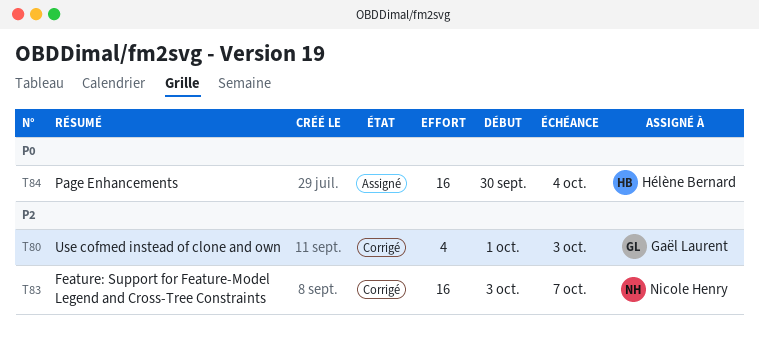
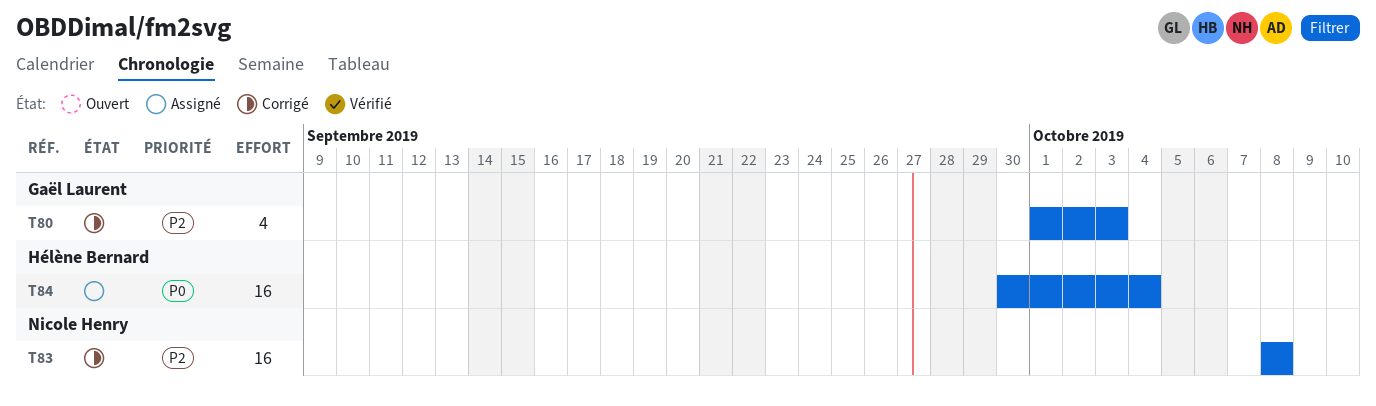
T83, start: Oct 3 -> Oct 8
T83, due: Oct 7 -> Oct 8

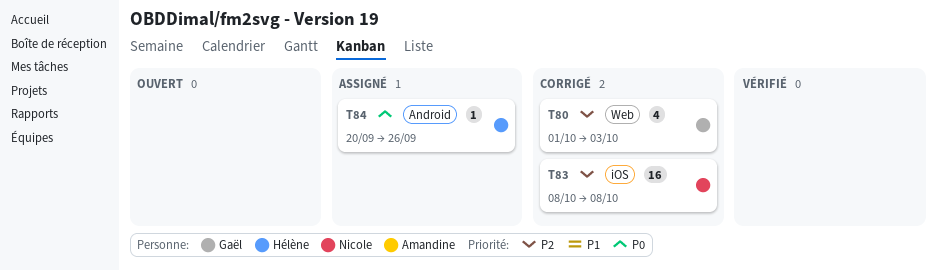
T84, estimate: 16 -> 1
T84, start: Sep 30 -> Sep 20
T84, due: Oct 4 -> Sep 26

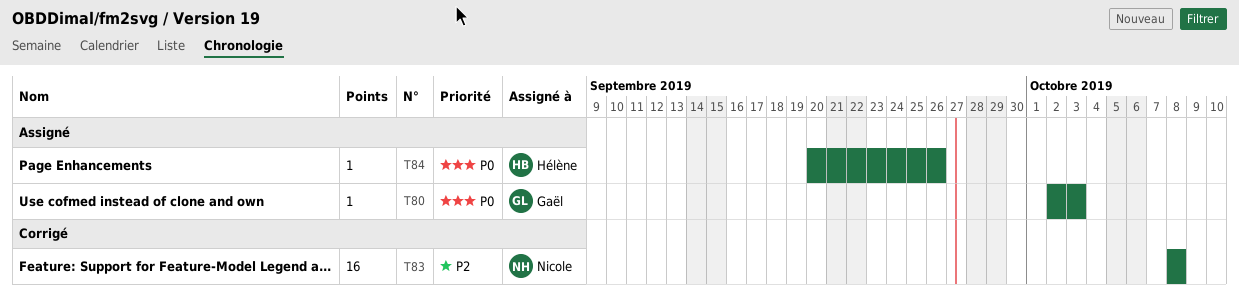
T80, status: Corrigé -> Assigné
T80, priority: P2 -> P0
T80, estimate: 4 -> 1
T80, start: Oct 1 -> Oct 2

